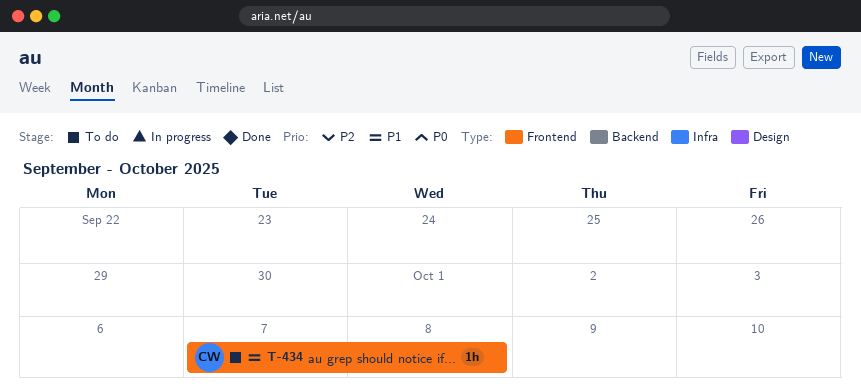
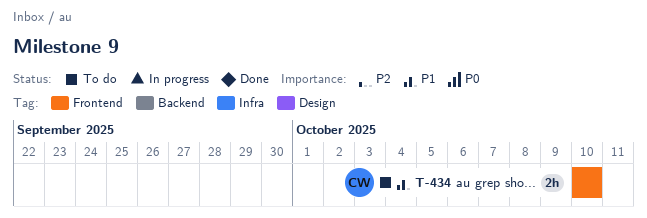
T-434, estimate: 1h -> 2h
T-434, start: Oct 7 -> Oct 10
T-434, due: Oct 8 -> Oct 10

